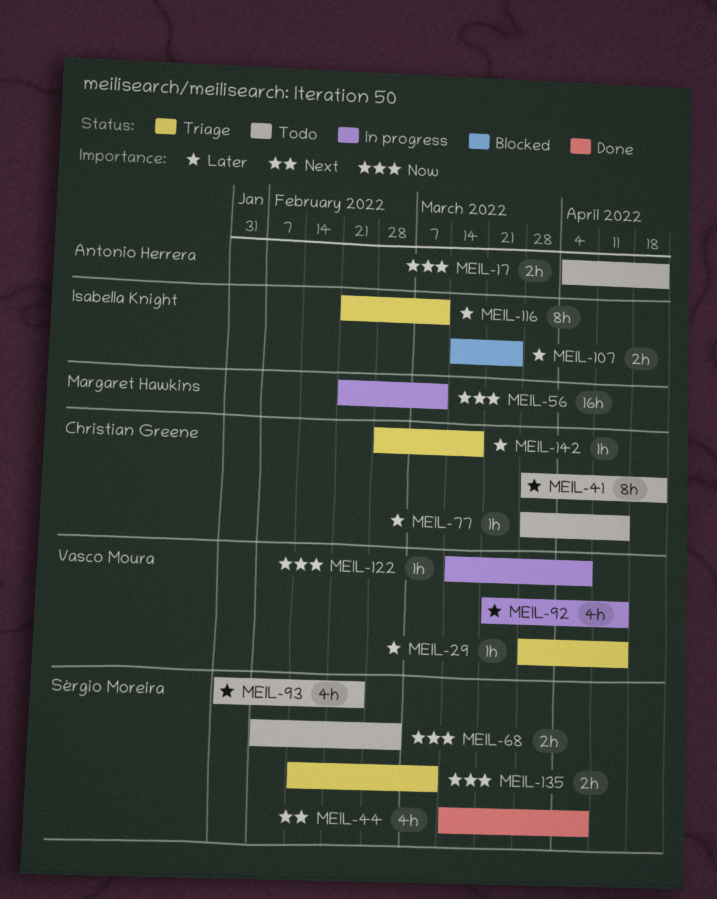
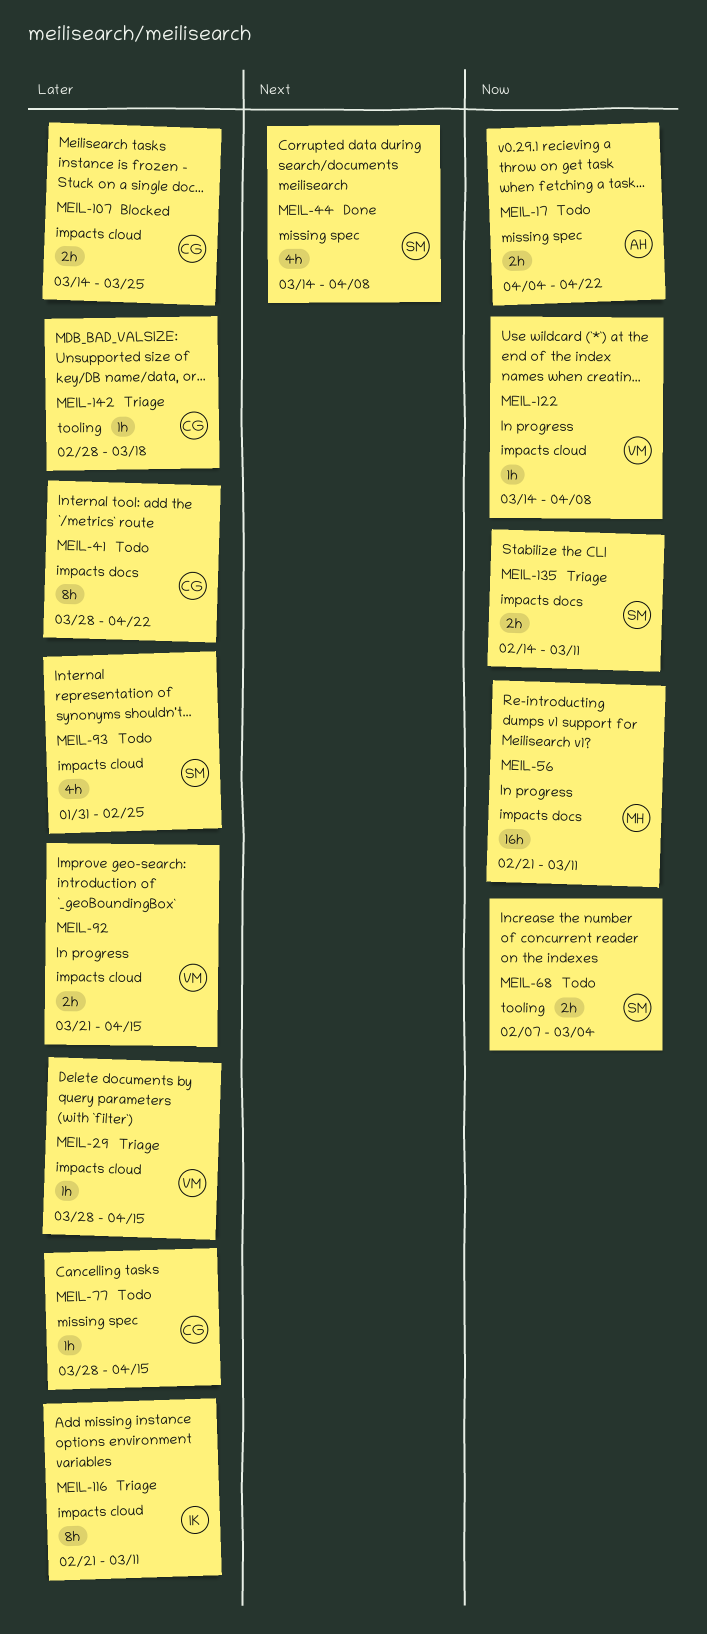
MEIL-92, estimate: 4h -> 2h
MEIL-107, owner: Isabella Knight -> Christian Greene

